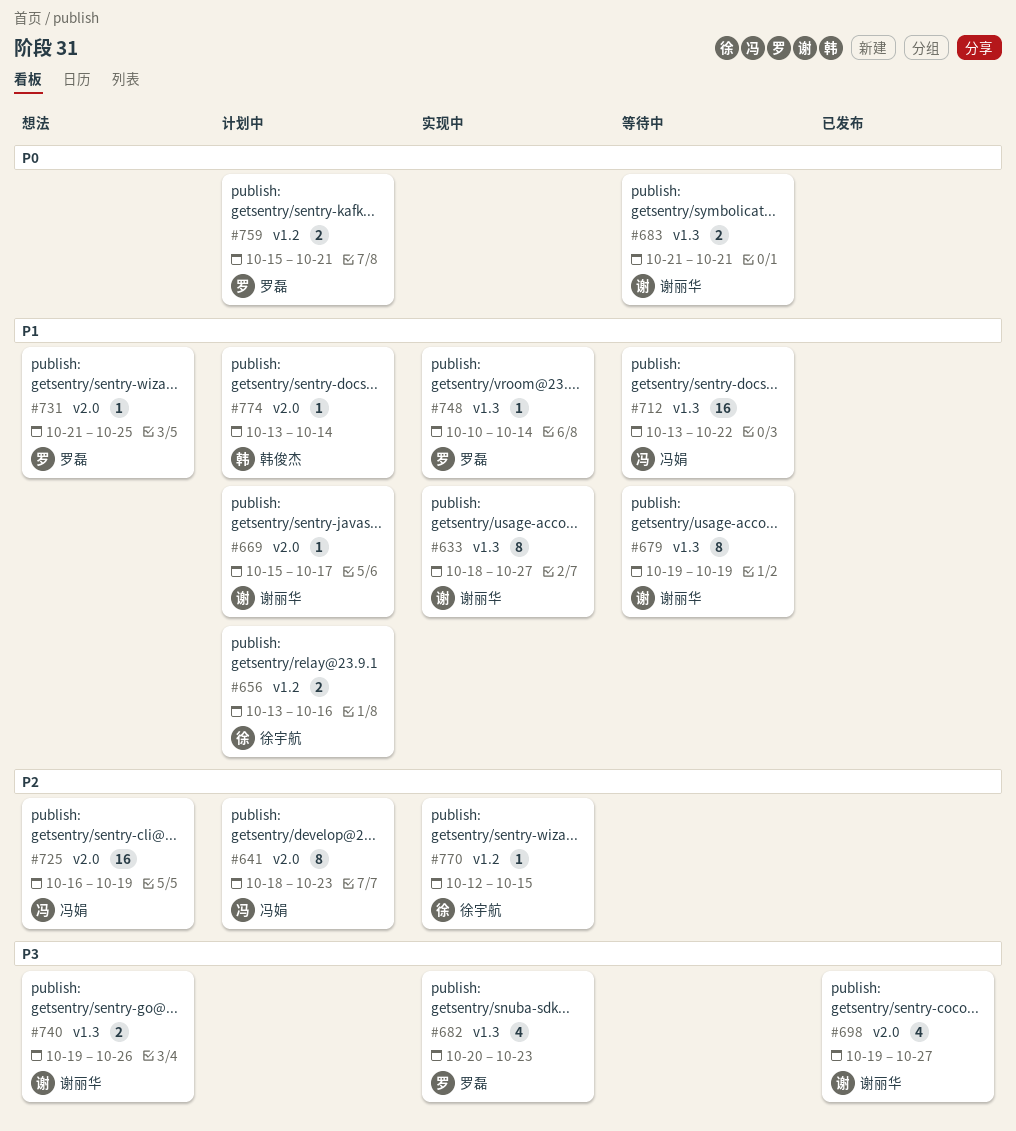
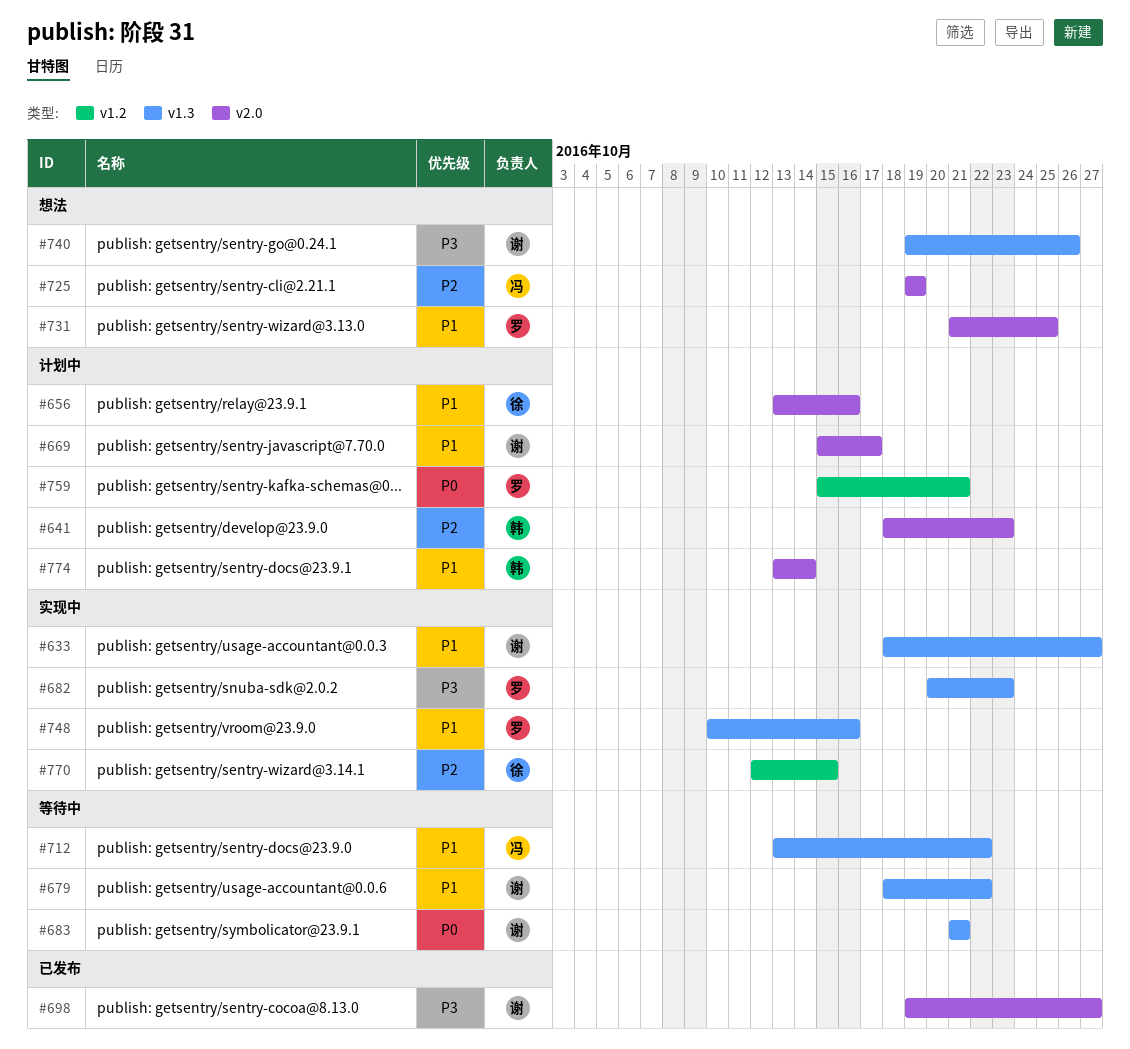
#641, owner: 冯娟 -> 韩俊杰
#656, label: v1.2 -> v2.0
#679, start: Oct 19 -> Oct 18
#679, due: Oct 19 -> Oct 22
#725, start: Oct 16 -> Oct 19
#748, due: Oct 14 -> Oct 16

